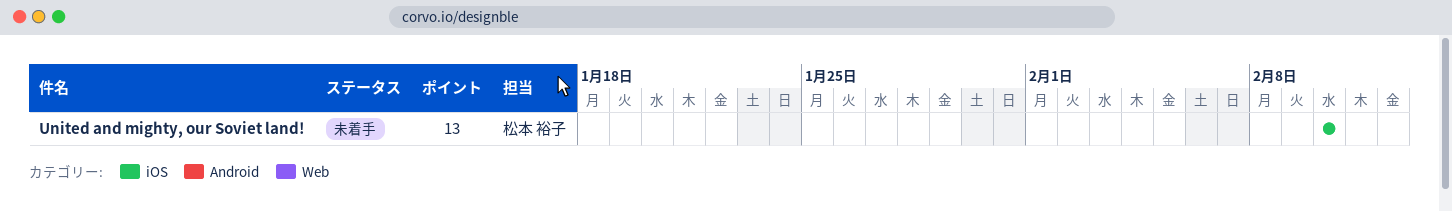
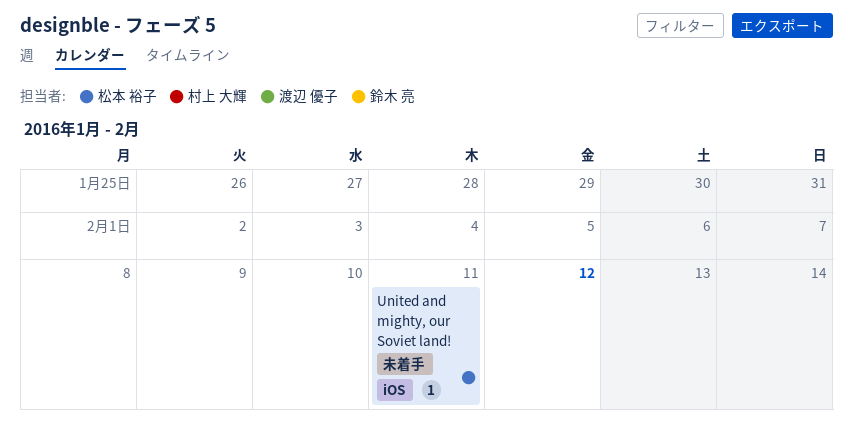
United and mighty, our Soviet land!, estimate: 13 -> 1
United and mighty, our Soviet land!, due: Feb 10 -> Feb 11

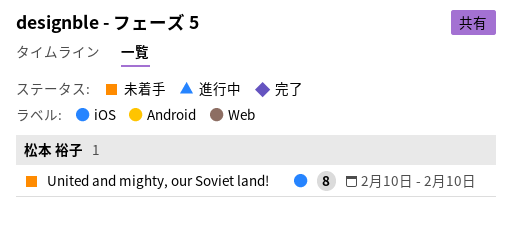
United and mighty, our Soviet land!, estimate: 1 -> 8
United and mighty, our Soviet land!, due: Feb 11 -> Feb 10

